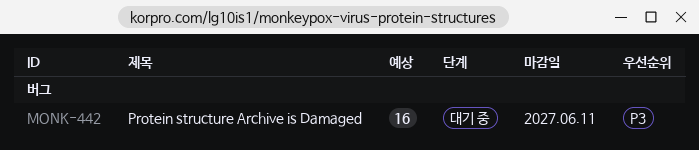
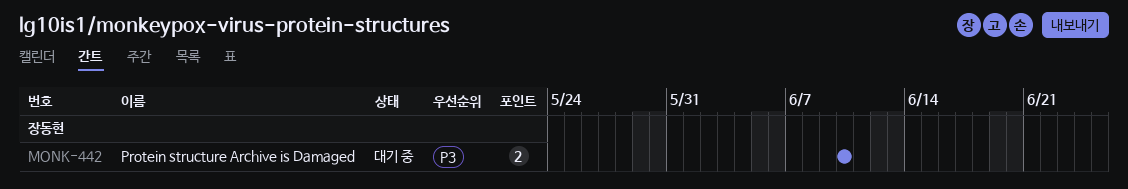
MONK-442, estimate: 16 -> 2
MONK-442, due: Jun 11 -> Jun 10

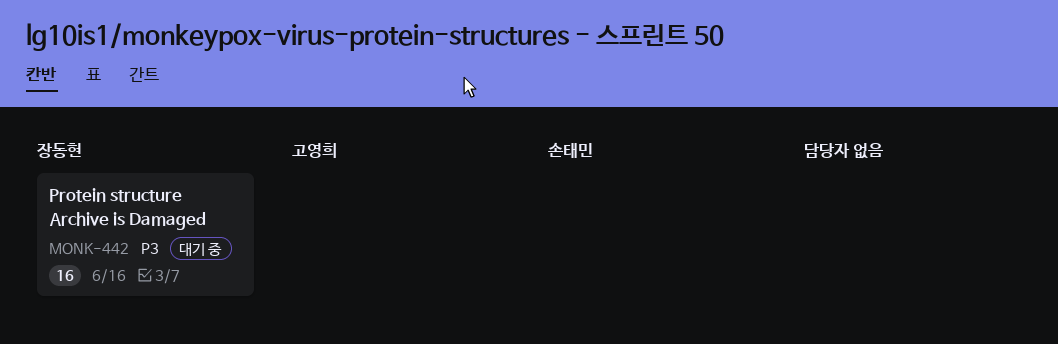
MONK-442, estimate: 2 -> 16
MONK-442, due: Jun 10 -> Jun 16

